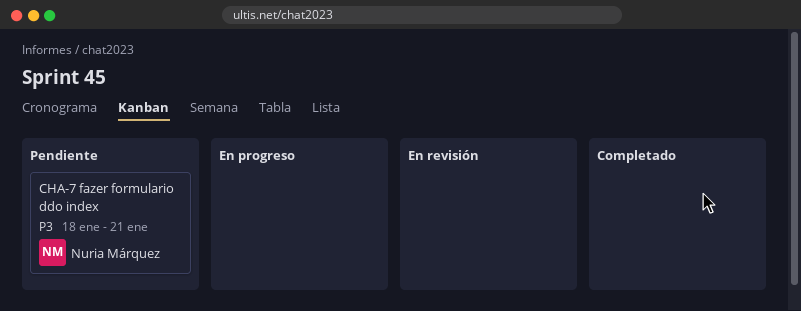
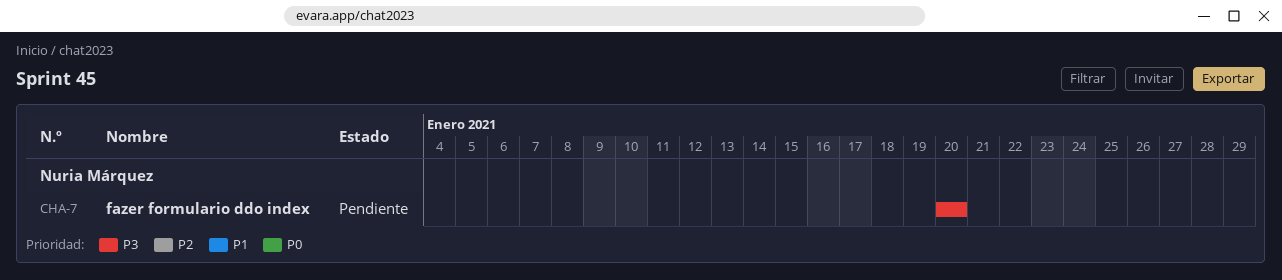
CHA-7, start: Jan 18 -> Jan 20
CHA-7, due: Jan 21 -> Jan 20

